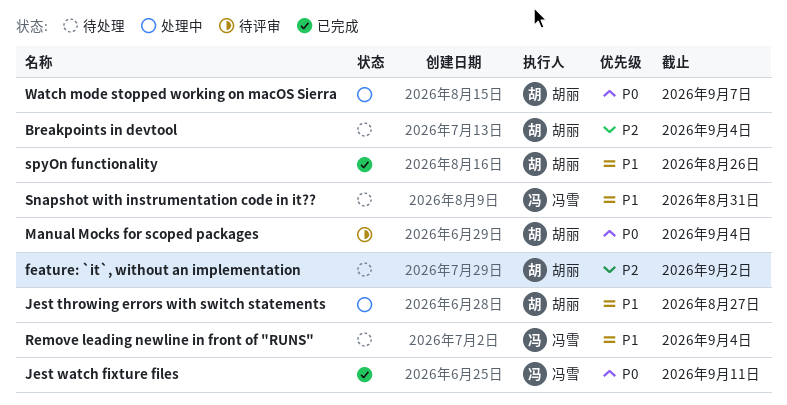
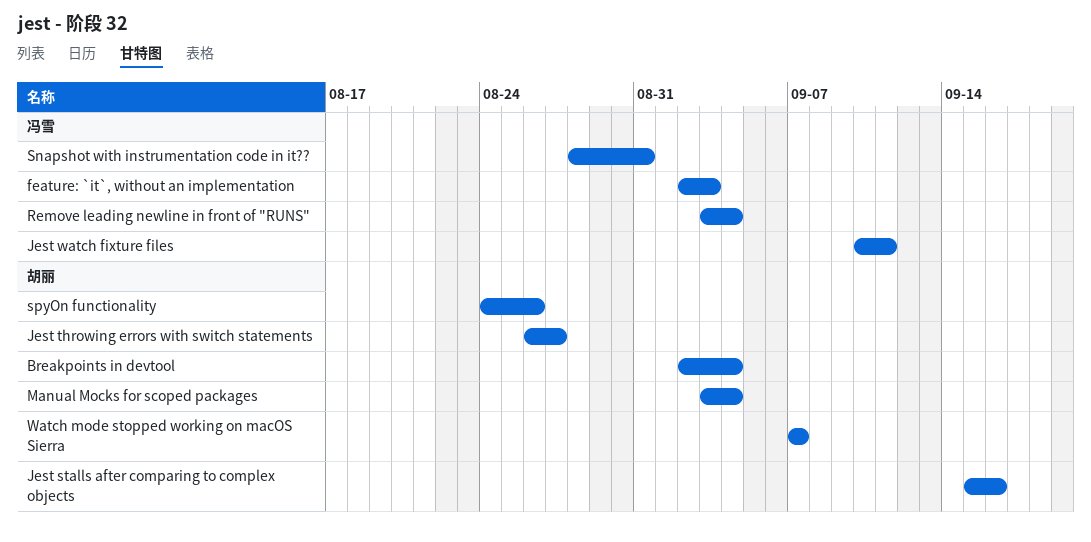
feature: `it`, without an implementation, owner: 胡丽 -> 冯雪
feature: `it`, without an implementation, due: Sep 2 -> Sep 3
Jest stalls after comparing to complex objects: none -> present

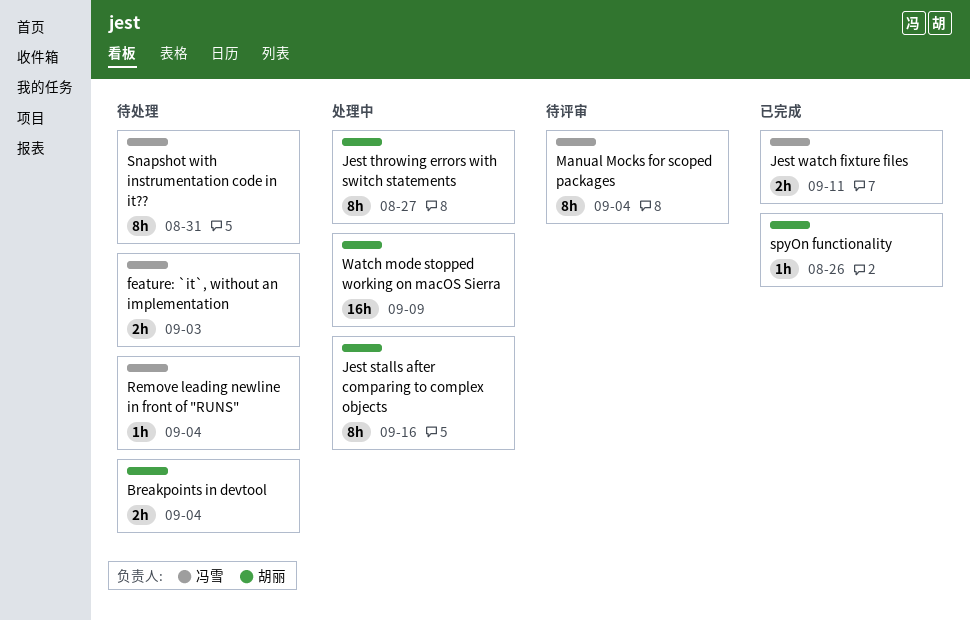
Manual Mocks for scoped packages, owner: 胡丽 -> 冯雪
Watch mode stopped working on macOS Sierra, due: Sep 7 -> Sep 9

